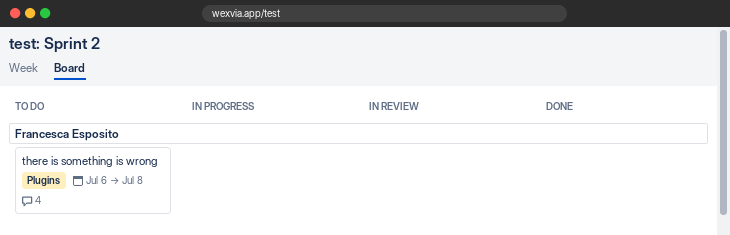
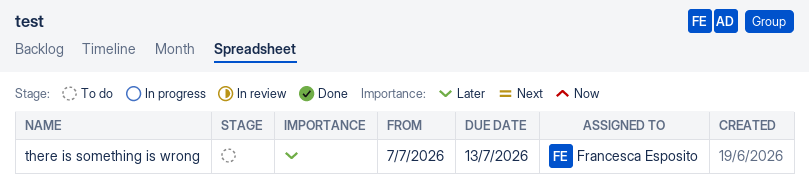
there is something is wrong, start: Jul 6 -> Jul 7
there is something is wrong, due: Jul 8 -> Jul 13

